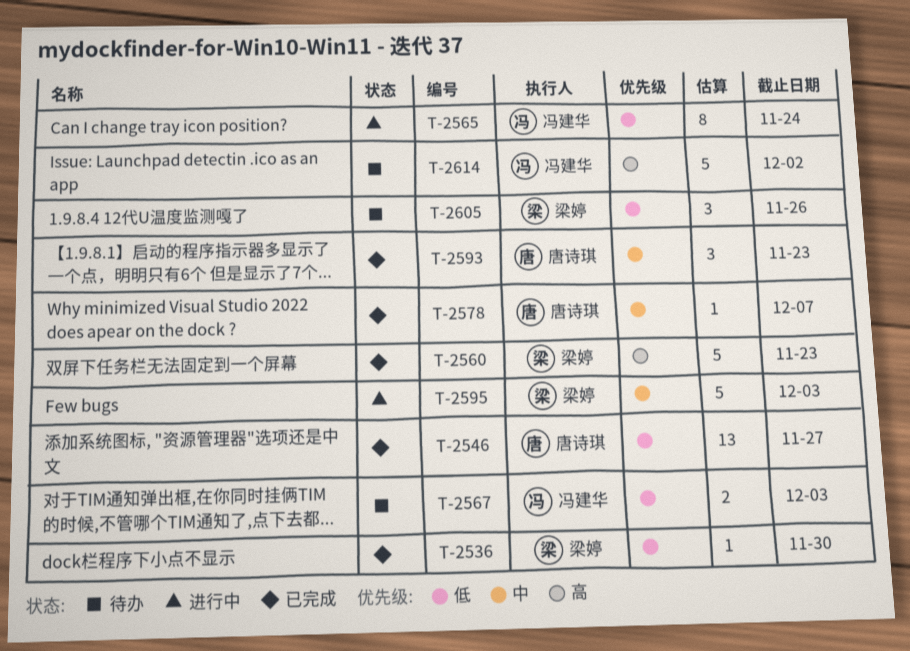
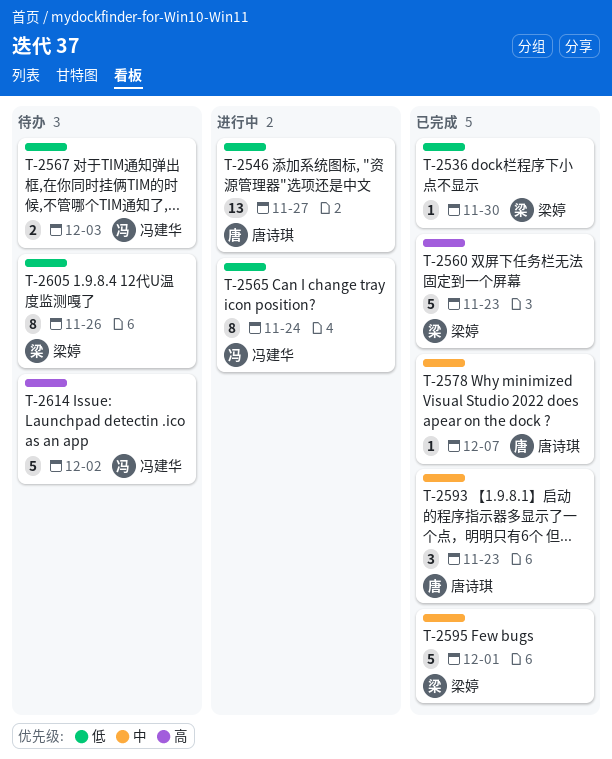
T-2546, status: 已完成 -> 进行中
T-2595, status: 进行中 -> 已完成
T-2595, due: Dec 3 -> Dec 1
T-2605, estimate: 3 -> 8

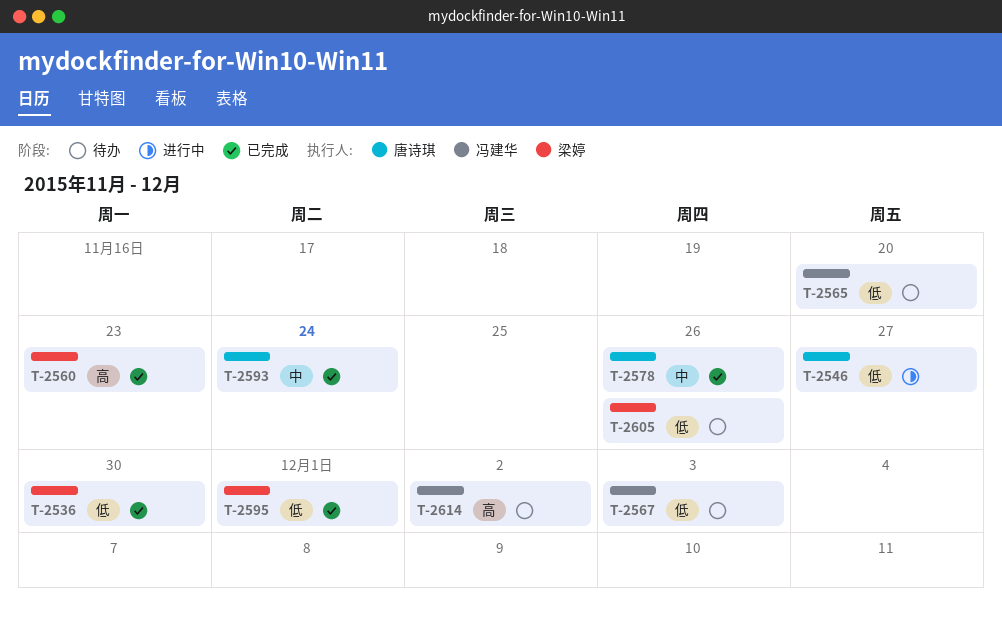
T-2565, status: 进行中 -> 待办
T-2565, due: Nov 24 -> Nov 20
T-2578, due: Dec 7 -> Nov 26
T-2593, due: Nov 23 -> Nov 24
T-2595, priority: 中 -> 低

